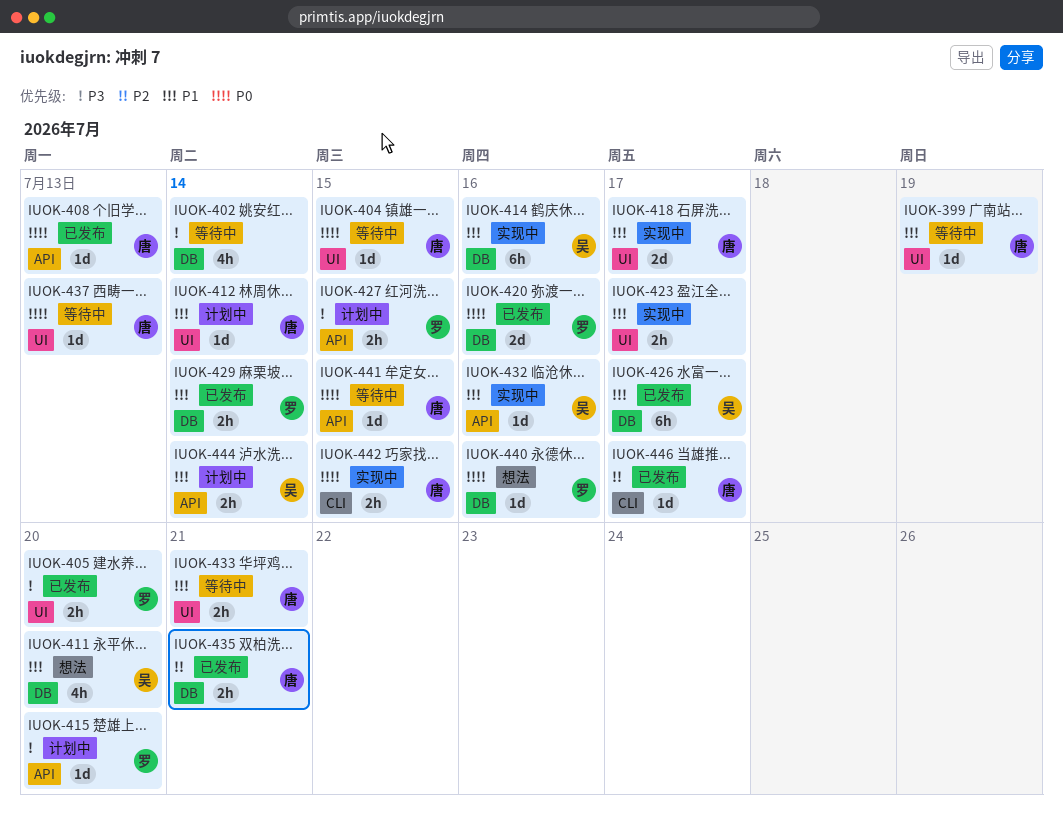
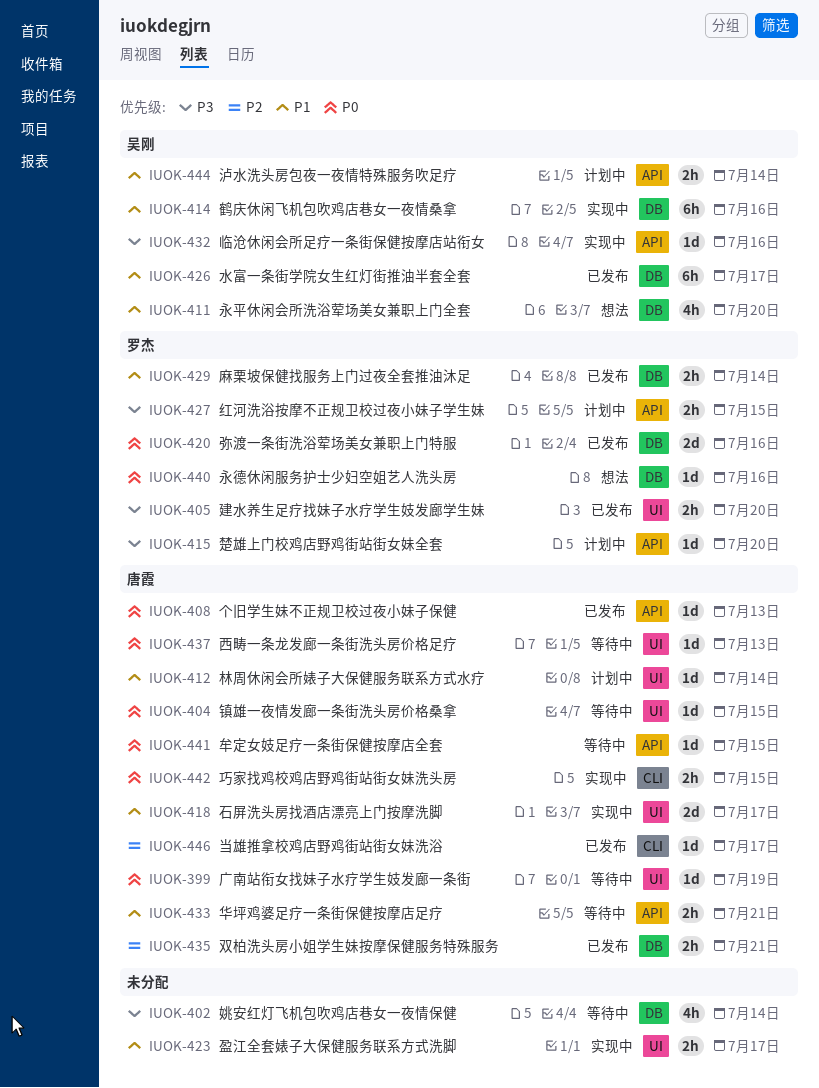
IUOK-399, priority: P1 -> P0
IUOK-432, priority: P1 -> P3
IUOK-433, label: UI -> API

